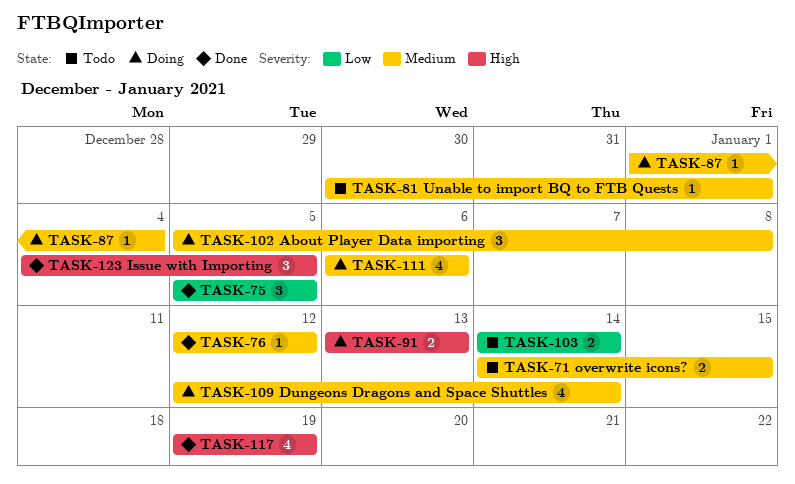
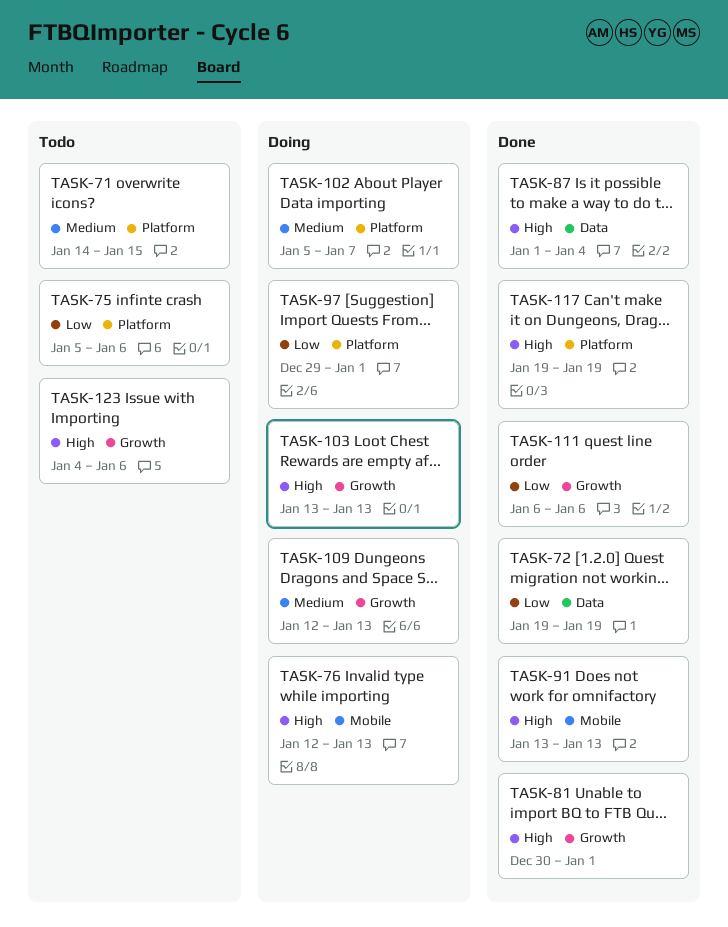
TASK-72: none -> present
TASK-75, status: Done -> Todo
TASK-75, due: Jan 5 -> Jan 6
TASK-76, status: Done -> Doing
TASK-76, priority: Medium -> High
TASK-76, due: Jan 12 -> Jan 13
TASK-81, status: Todo -> Done
TASK-81, priority: Medium -> High
TASK-87, status: Doing -> Done
TASK-87, priority: Medium -> High
TASK-91, status: Doing -> Done
TASK-97: none -> present
TASK-102, due: Jan 8 -> Jan 7
TASK-103, status: Todo -> Doing
TASK-103, priority: Low -> High
TASK-103, start: Jan 14 -> Jan 13
TASK-103, due: Jan 14 -> Jan 13
TASK-109, due: Jan 14 -> Jan 13
TASK-111, status: Doing -> Done
TASK-111, priority: Medium -> Low
TASK-123, status: Done -> Todo
TASK-123, due: Jan 5 -> Jan 6

